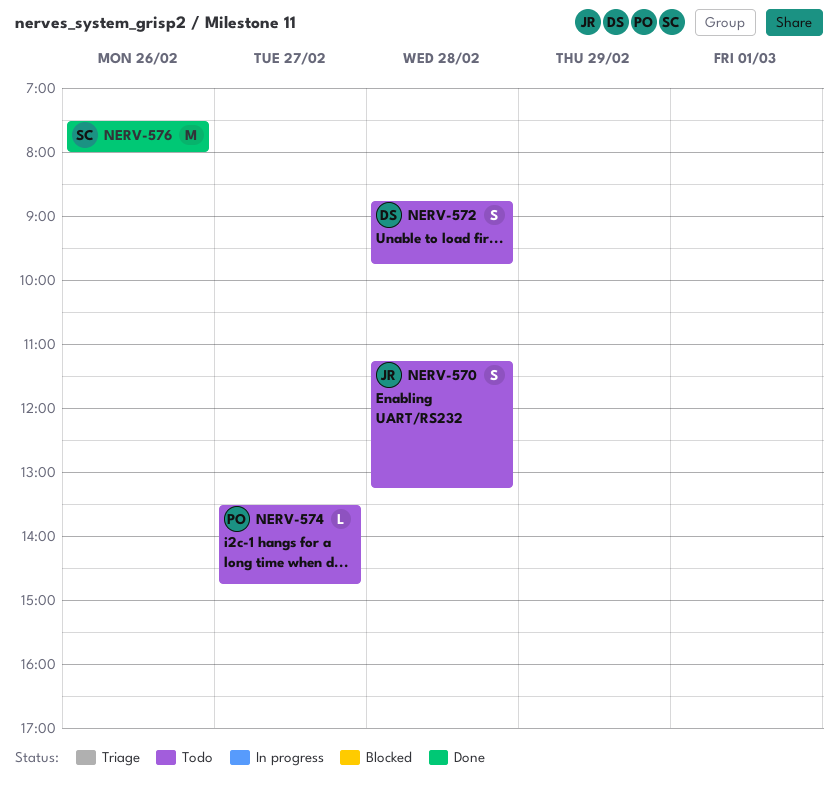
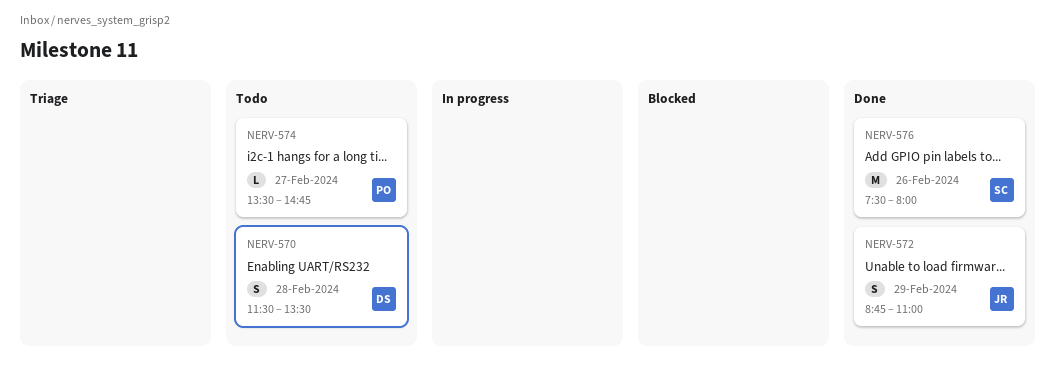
NERV-570, owner: JR -> DS
NERV-570, begins: 11:15 -> 11:30
NERV-570, ends: 13:15 -> 13:30
NERV-572, status: Todo -> Done
NERV-572, owner: DS -> JR
NERV-572, day: Feb 28 -> Feb 29
NERV-572, ends: 09:45 -> 11:00

